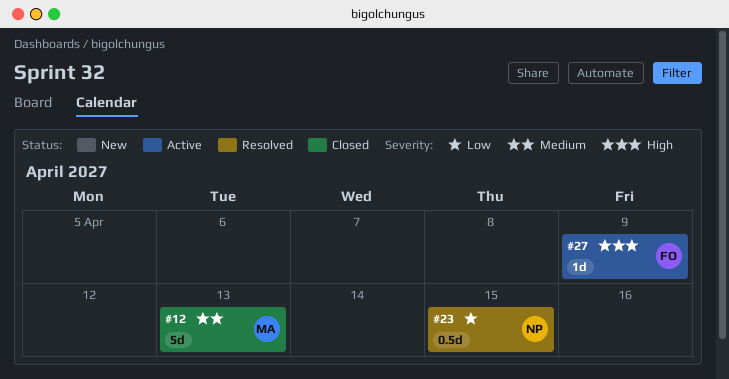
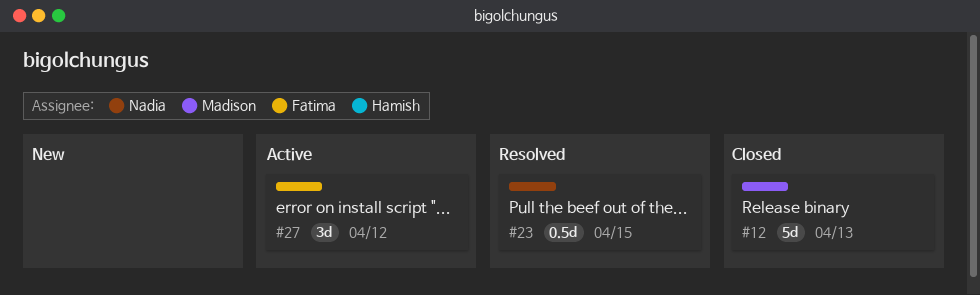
#27, estimate: 1d -> 3d
#27, due: Apr 9 -> Apr 12

